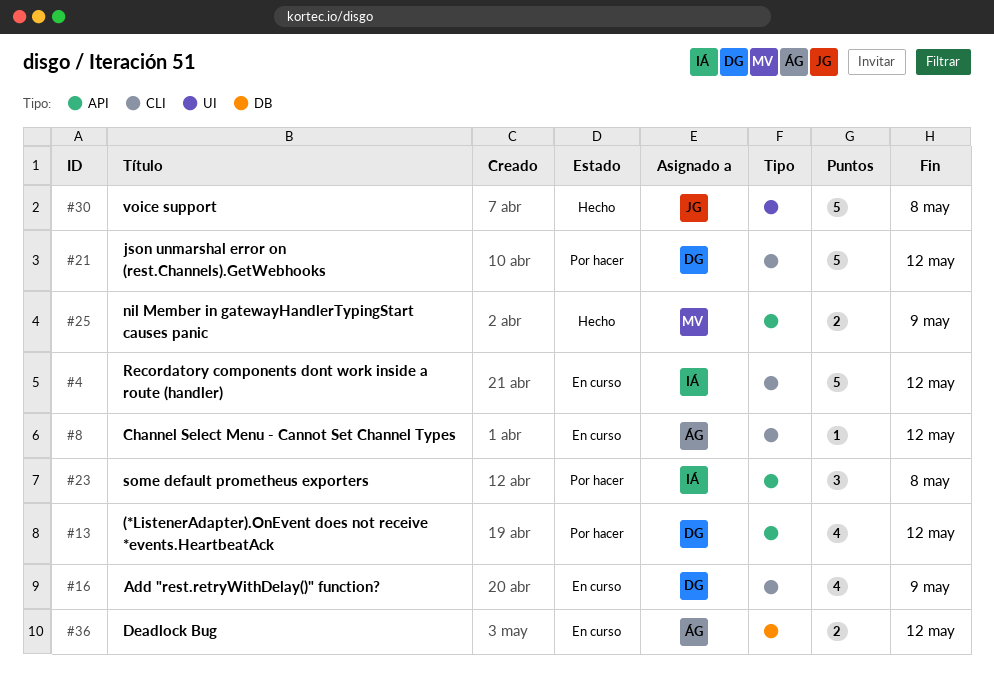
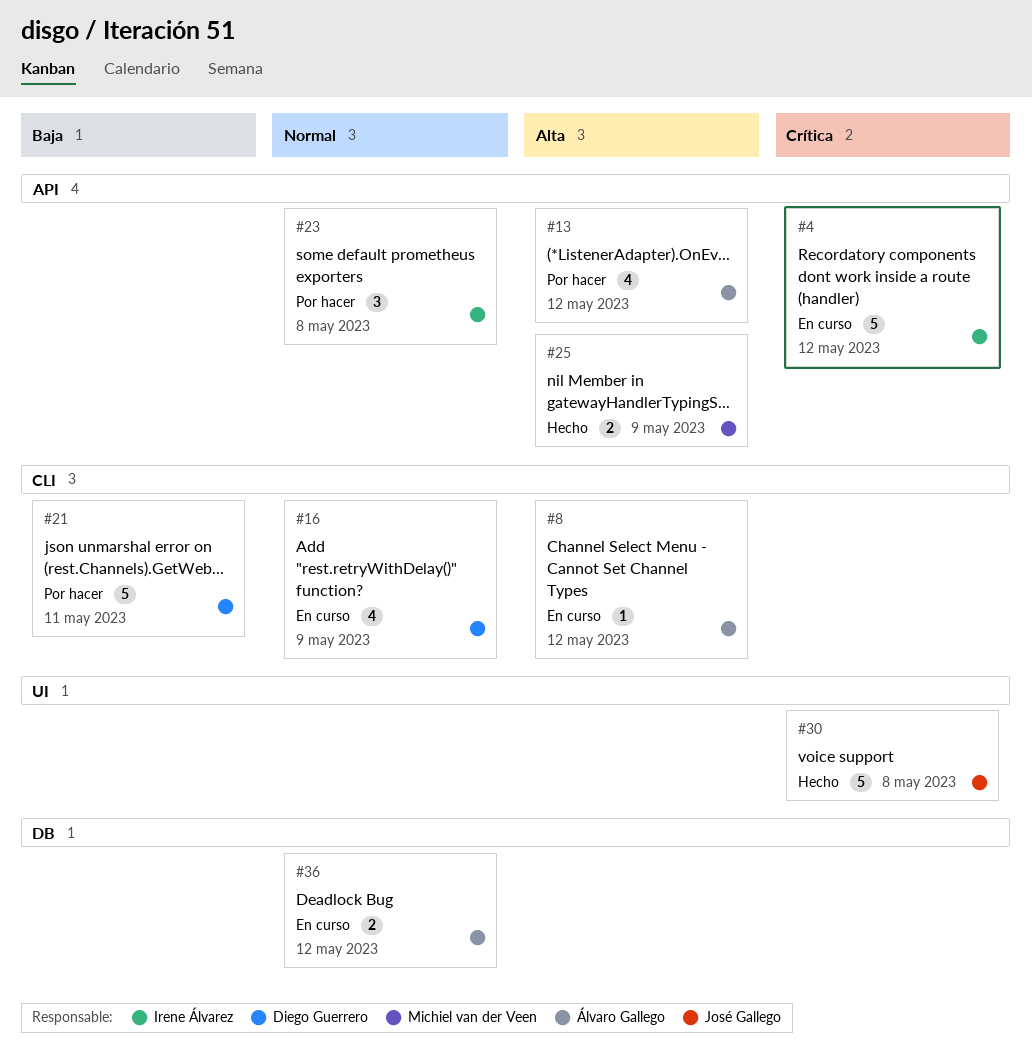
#4, label: CLI -> API
#13, owner: Diego Guerrero -> Álvaro Gallego
#21, due: May 12 -> May 11

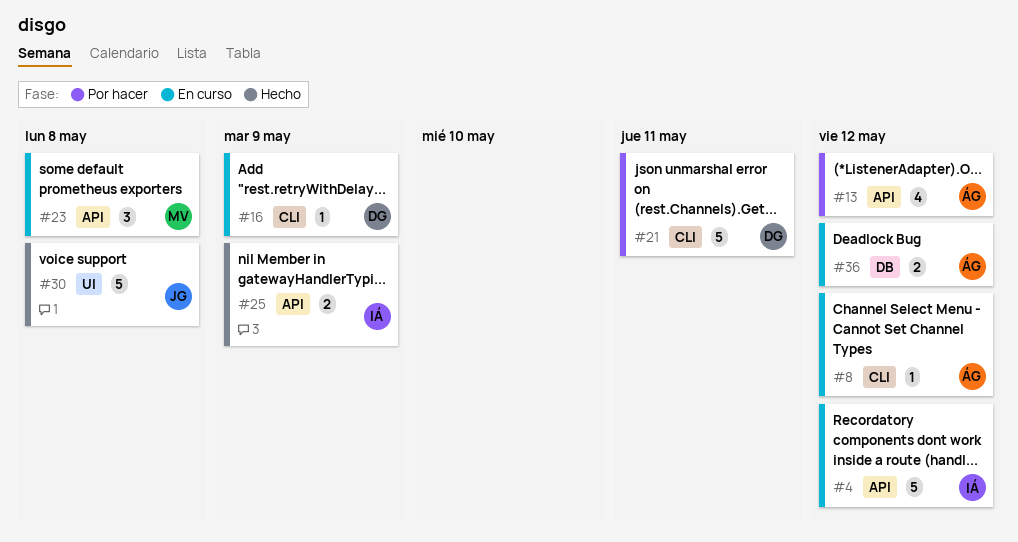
#16, estimate: 4 -> 1
#23, status: Por hacer -> En curso
#23, owner: Irene Álvarez -> Michiel van der Veen
#25, owner: Michiel van der Veen -> Irene Álvarez

